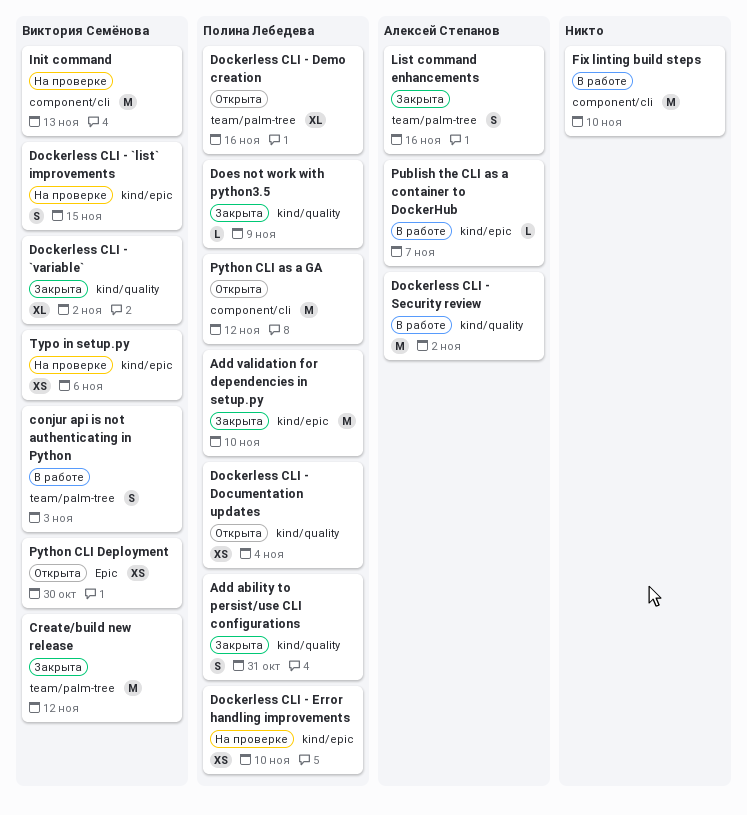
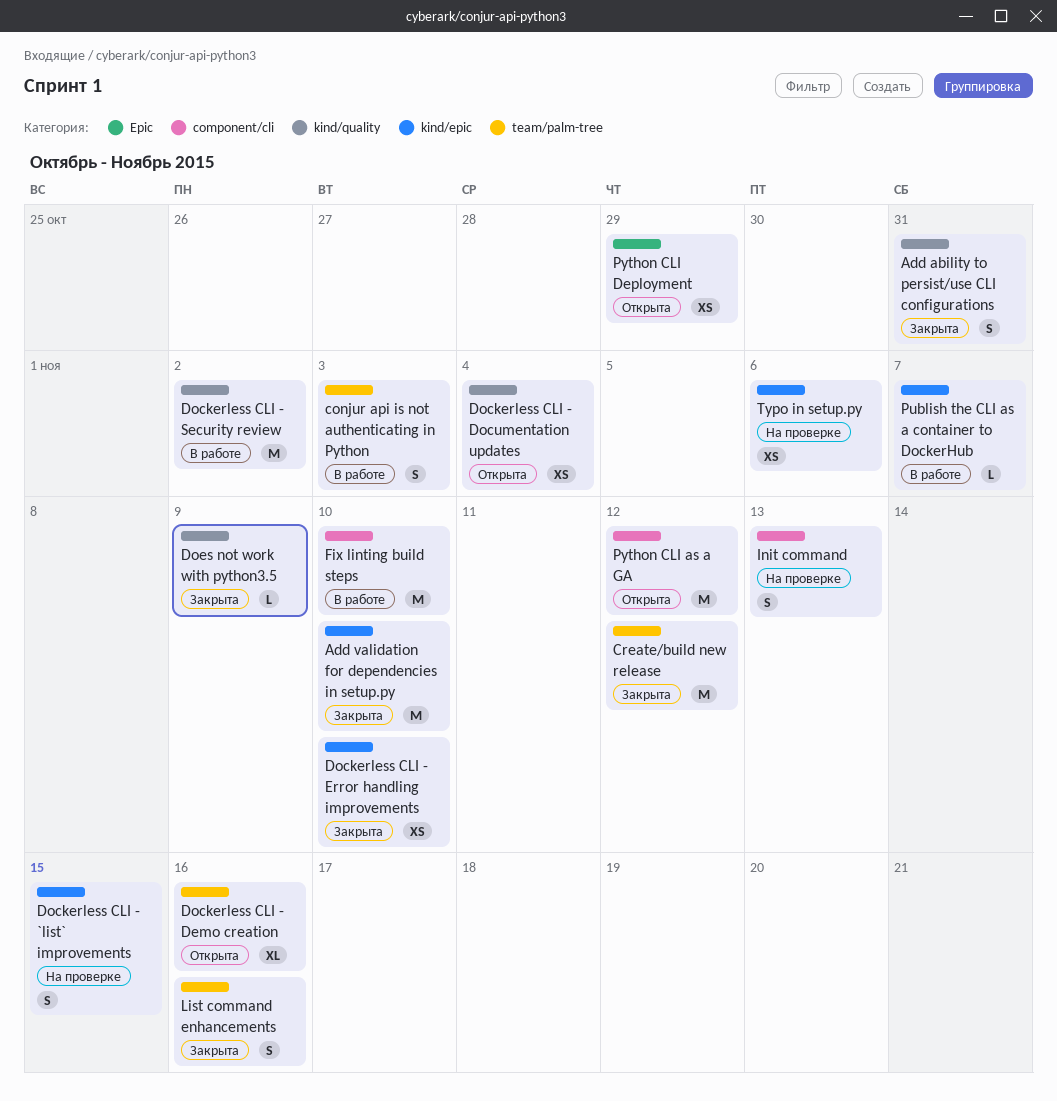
Dockerless CLI - `variable`: present -> none
Dockerless CLI - Error handling improvements, status: На проверке -> Закрыта
Init command, estimate: M -> S
Python CLI Deployment, due: Oct 30 -> Oct 29

